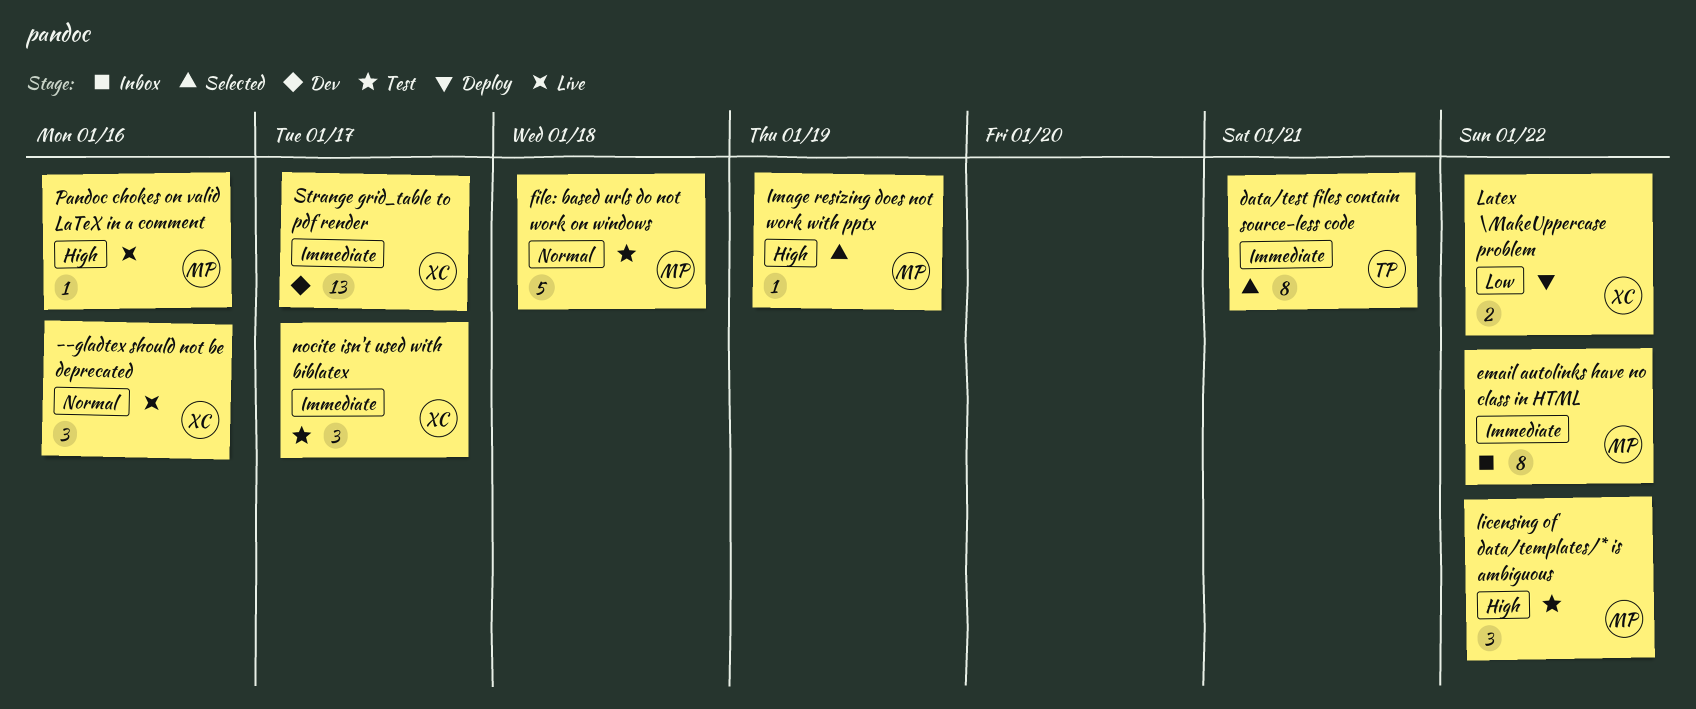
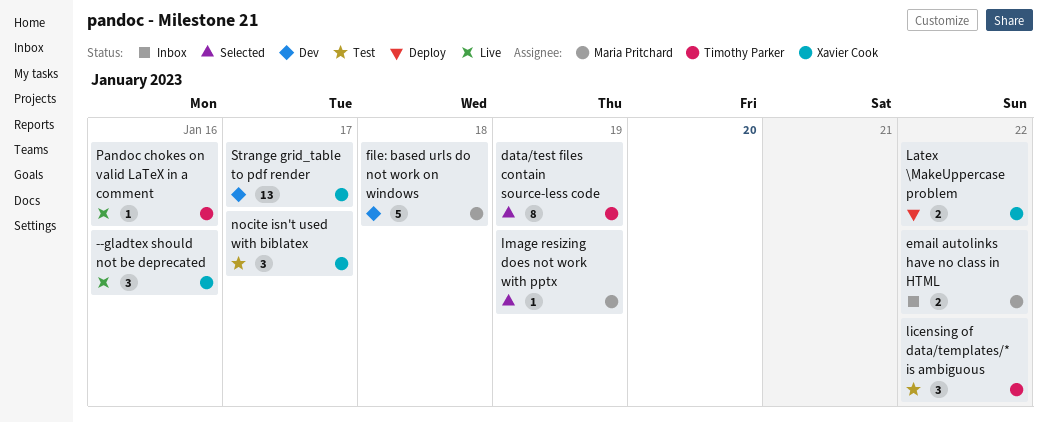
data/test files contain source-less code, due: Jan 21 -> Jan 19
email autolinks have no class in HTML, estimate: 8 -> 2
file: based urls do not work on windows, status: Test -> Dev
licensing of data/templates/* is ambiguous, owner: Maria Pritchard -> Timothy Parker
Pandoc chokes on valid LaTeX in a comment, owner: Maria Pritchard -> Timothy Parker

